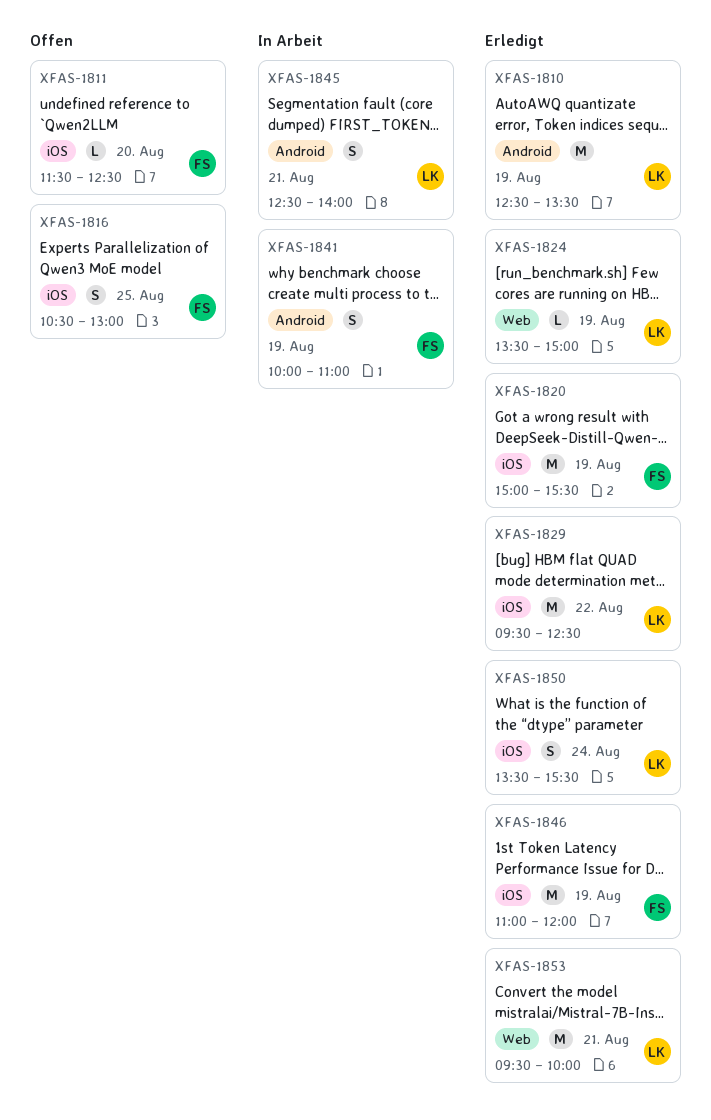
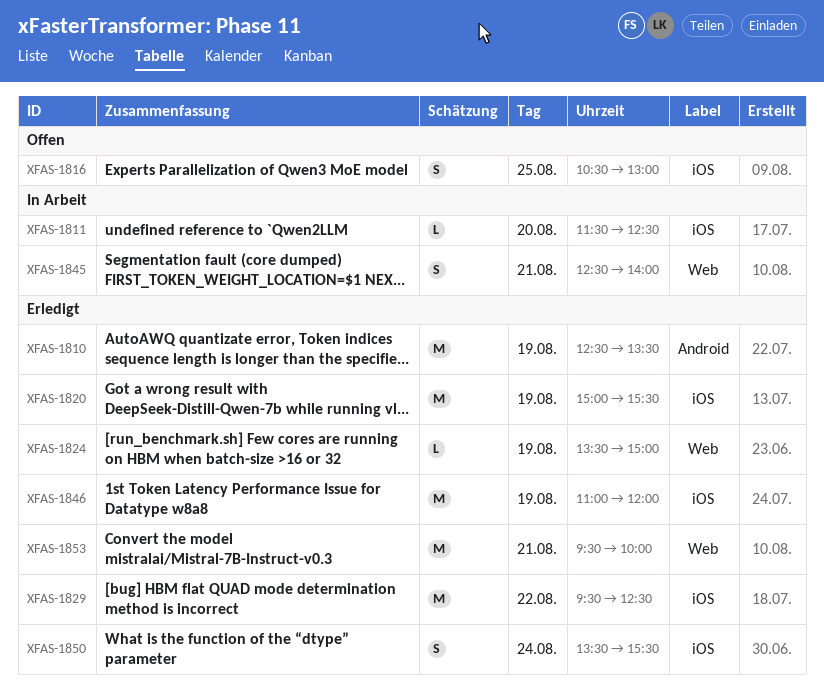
XFAS-1811, status: Offen -> In Arbeit
XFAS-1841: present -> none
XFAS-1845, label: Android -> Web

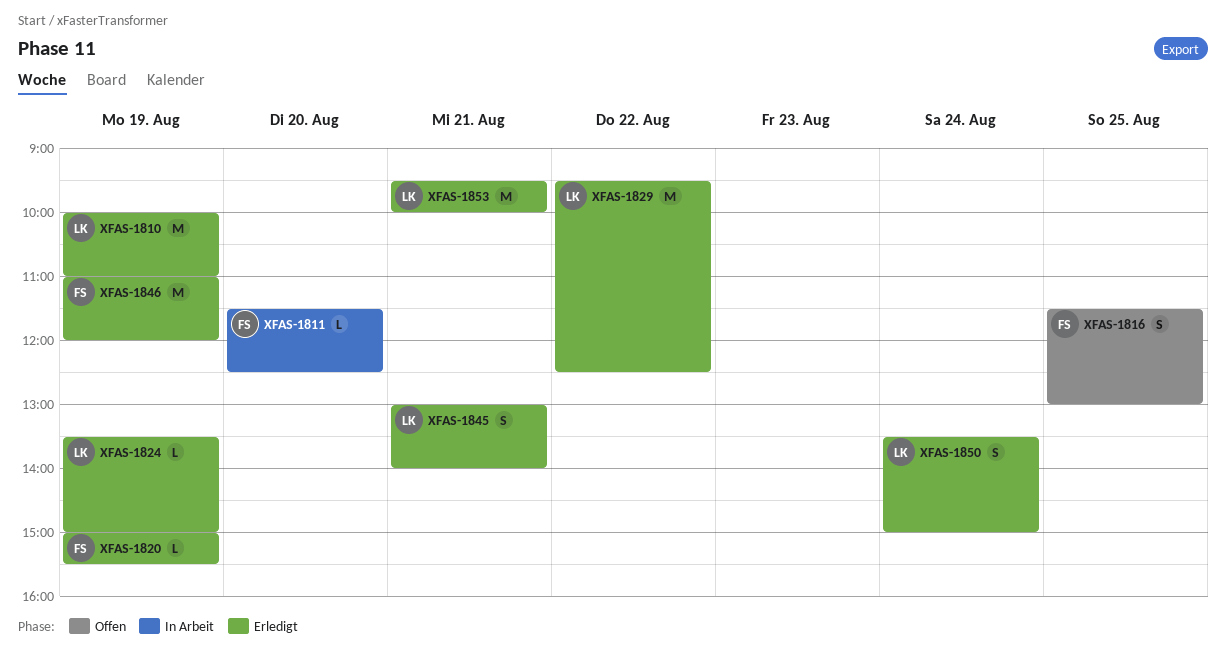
XFAS-1810, begins: 12:30 -> 10:00
XFAS-1810, ends: 13:30 -> 11:00
XFAS-1816, begins: 10:30 -> 11:30
XFAS-1820, estimate: M -> L
XFAS-1845, status: In Arbeit -> Erledigt
XFAS-1845, begins: 12:30 -> 13:00
XFAS-1850, ends: 15:30 -> 15:00

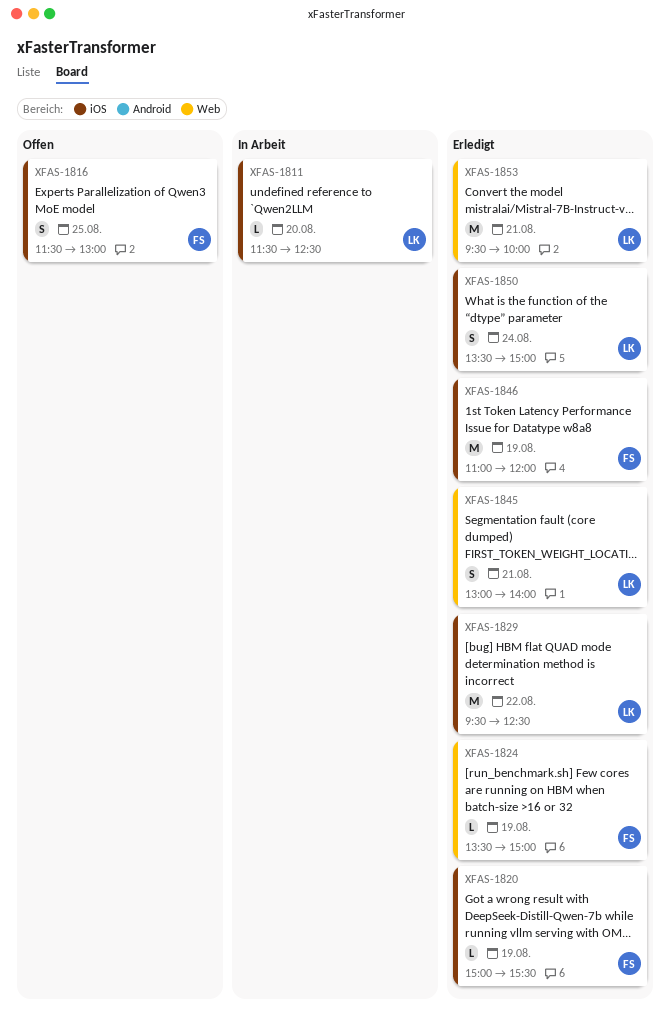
XFAS-1810: present -> none
XFAS-1811, owner: FS -> LK
XFAS-1824, owner: LK -> FS

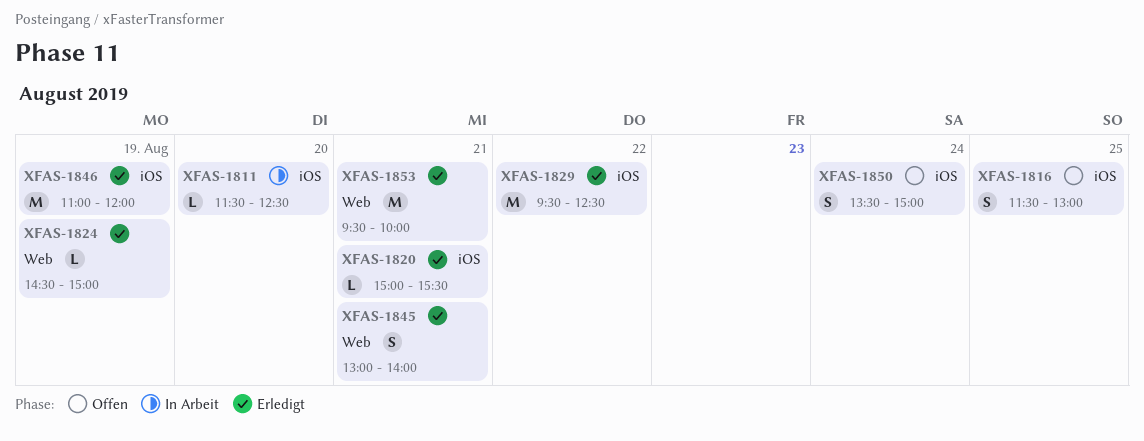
XFAS-1820, day: Aug 19 -> Aug 21
XFAS-1824, begins: 13:30 -> 14:30
XFAS-1850, status: Erledigt -> Offen

